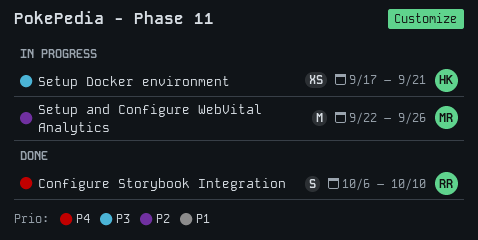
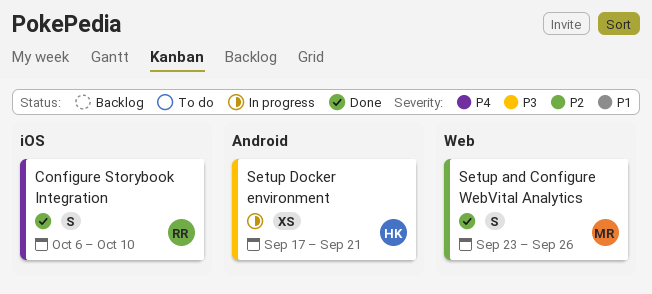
Setup and Configure WebVital Analytics, status: In progress -> Done
Setup and Configure WebVital Analytics, estimate: M -> S
Setup and Configure WebVital Analytics, start: Sep 22 -> Sep 23

